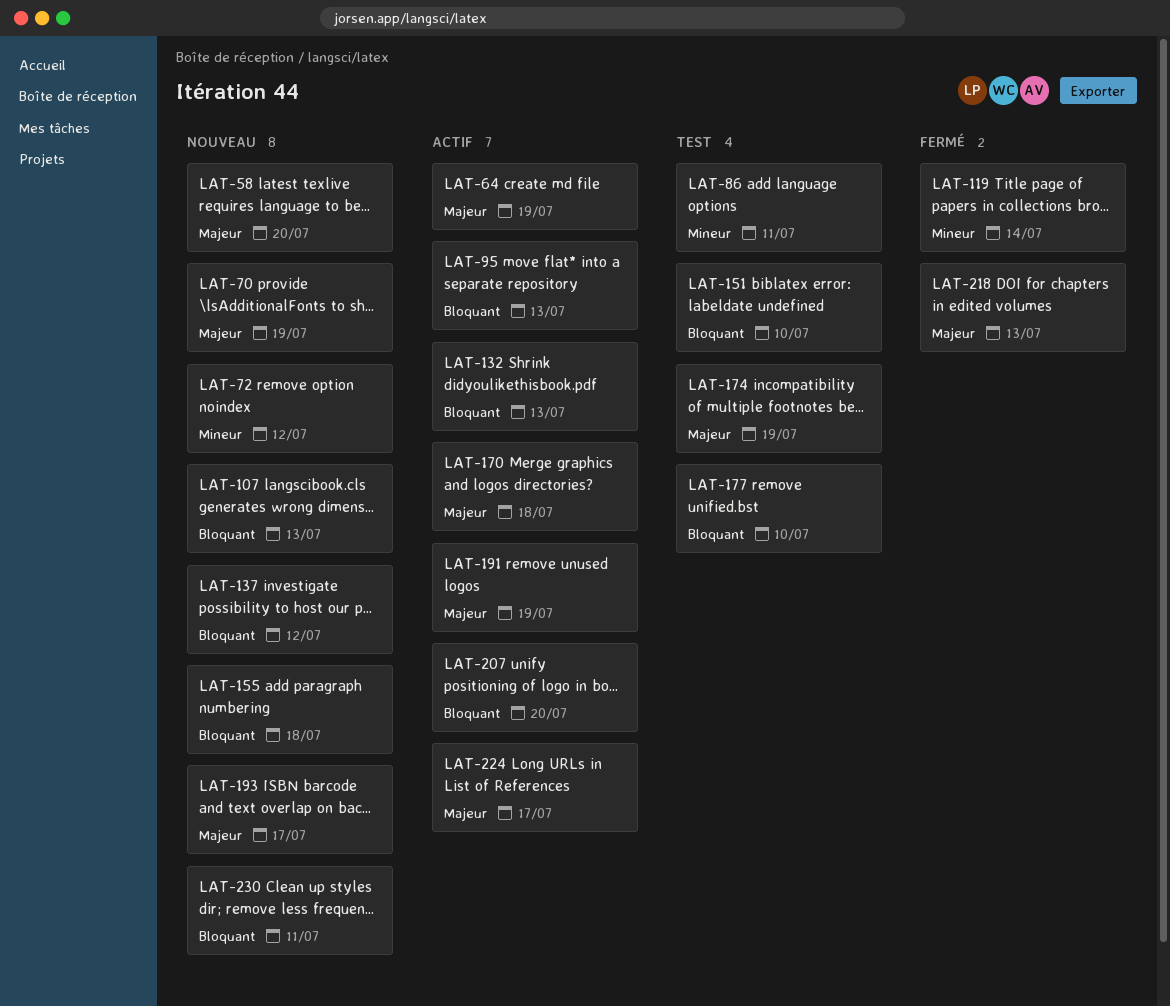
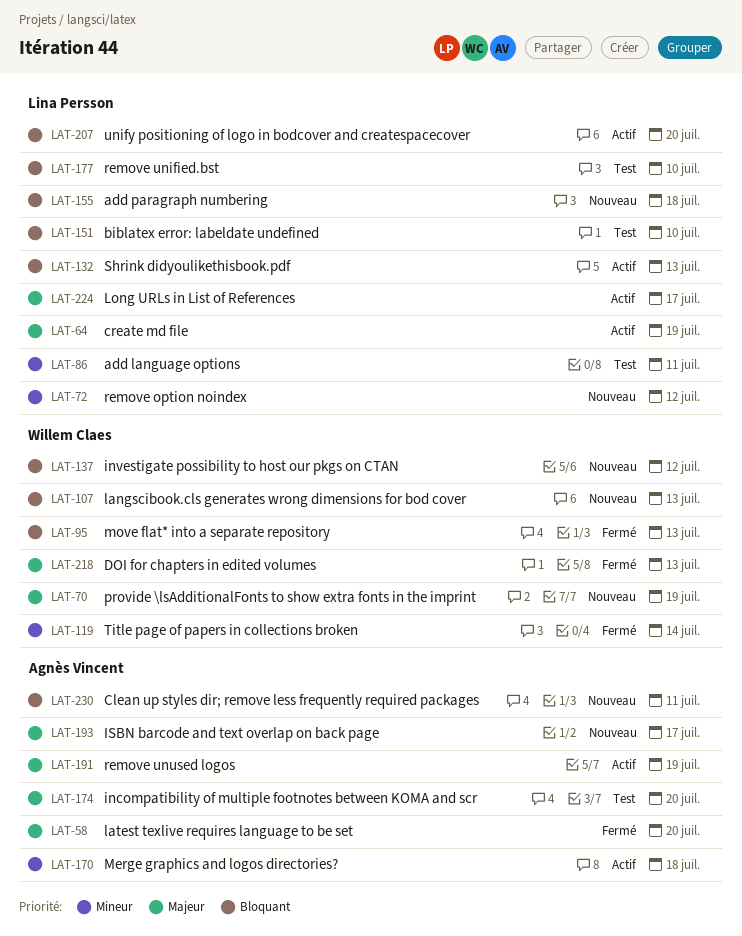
LAT-58, status: Nouveau -> Fermé
LAT-95, status: Actif -> Fermé
LAT-170, priority: Majeur -> Mineur
LAT-174, due: Jul 19 -> Jul 20

